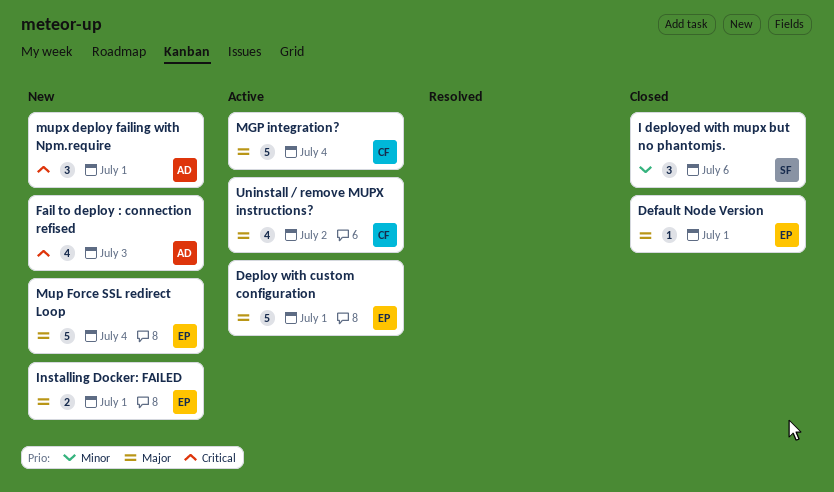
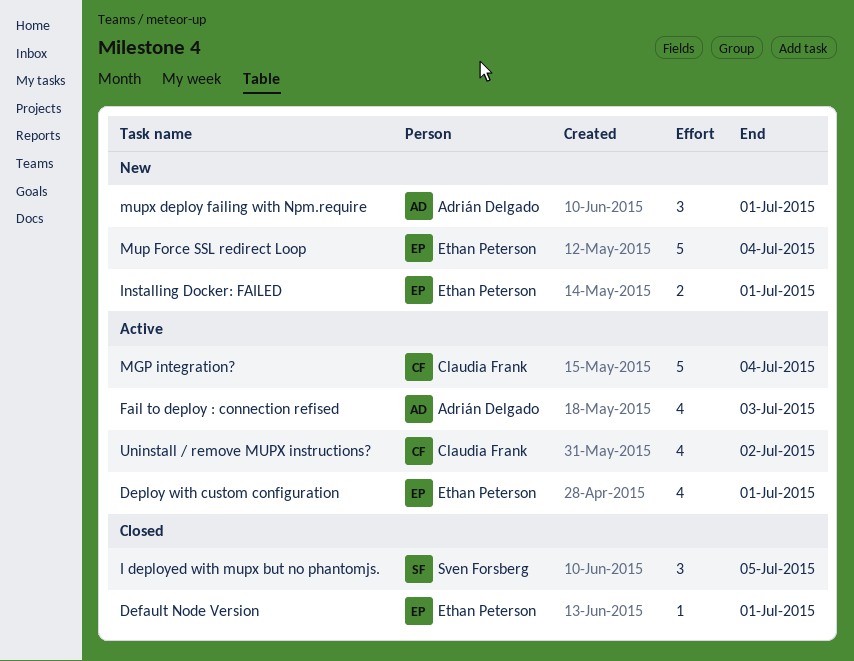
Deploy with custom configuration, estimate: 5 -> 4
Fail to deploy : connection refised, status: New -> Active
I deployed with mupx but no phantomjs., due: Jul 6 -> Jul 5

